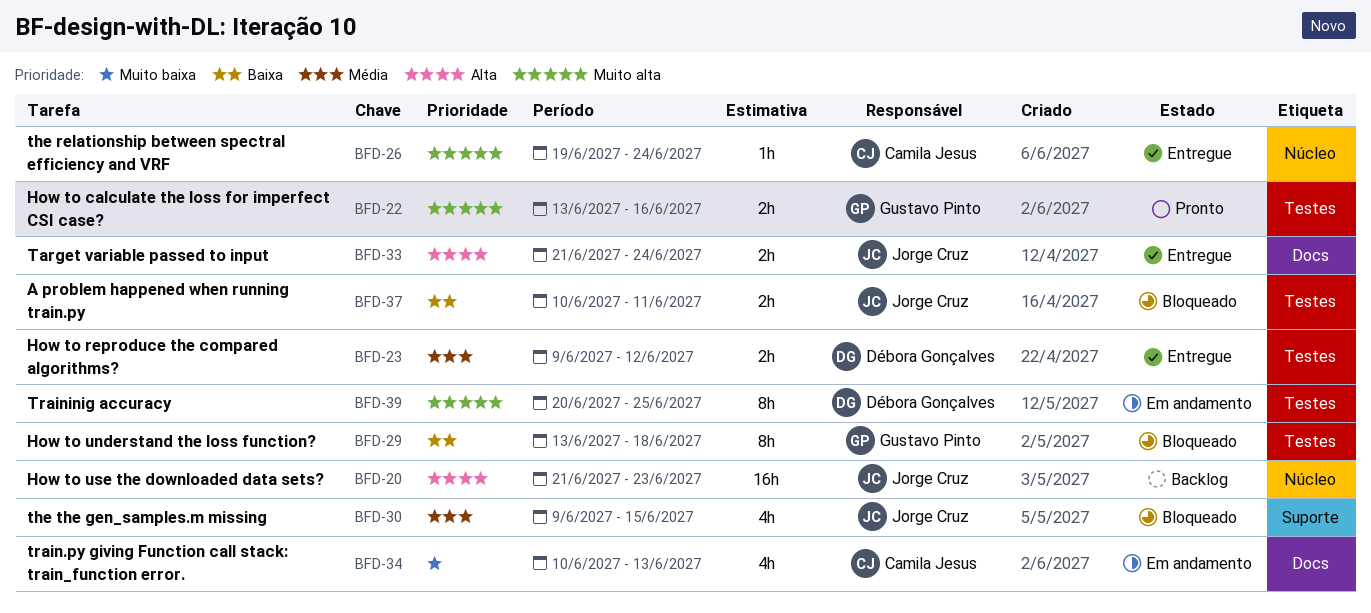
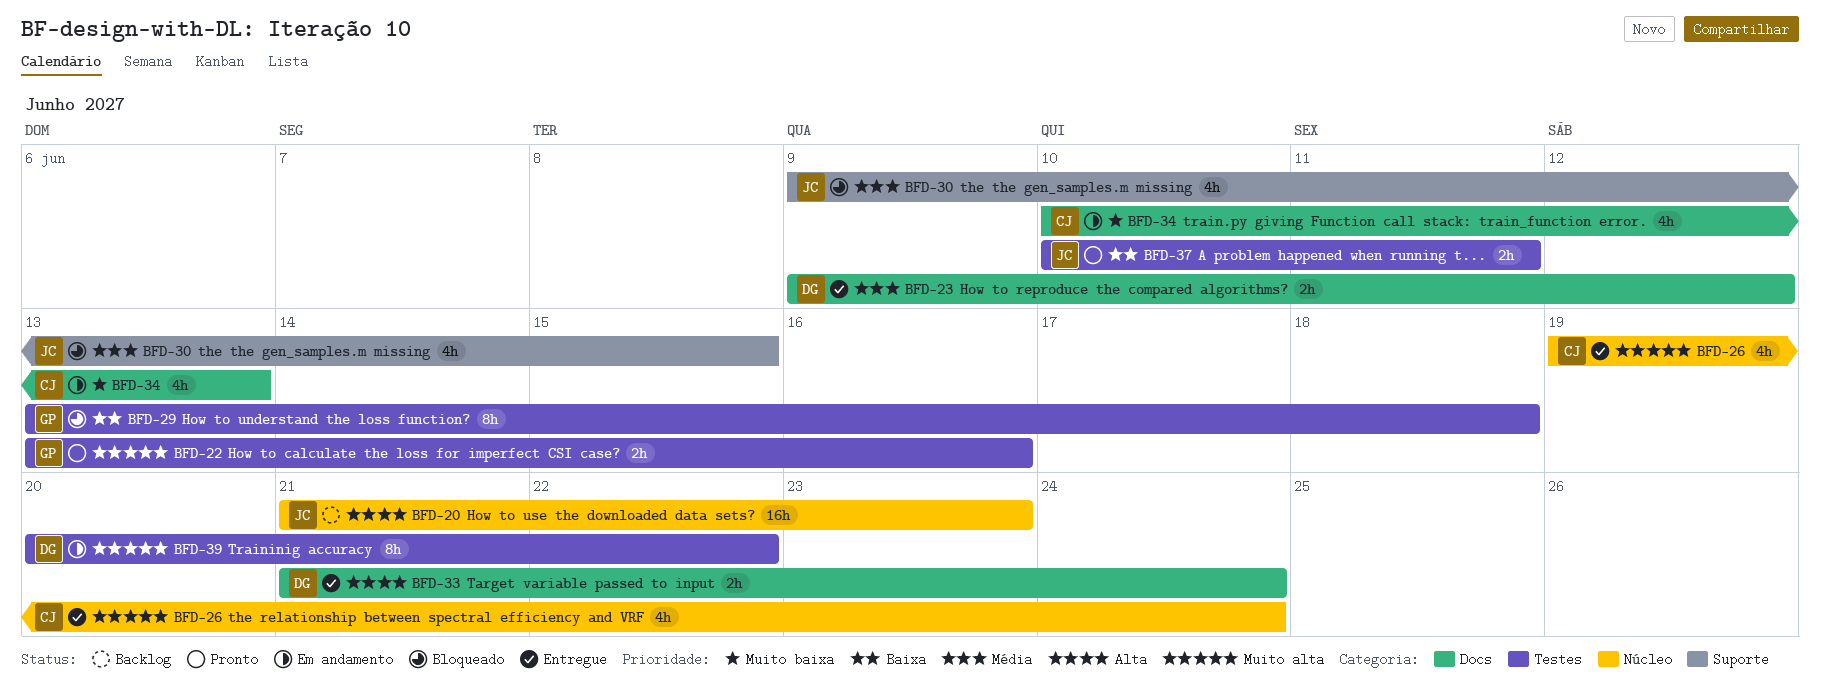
BFD-23, label: Testes -> Docs
BFD-26, estimate: 1h -> 4h
BFD-33, owner: Jorge Cruz -> Débora Gonçalves
BFD-37, status: Bloqueado -> Pronto
BFD-39, due: Jun 25 -> Jun 22

